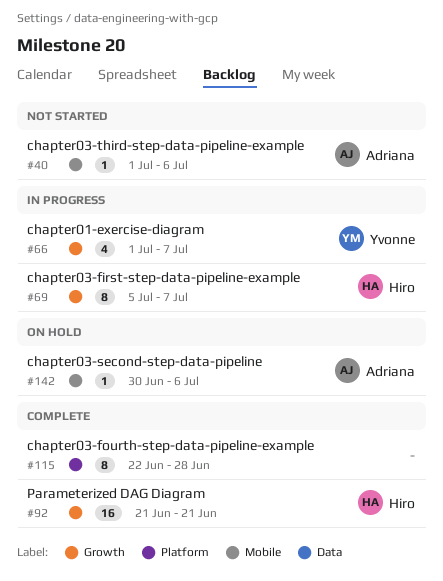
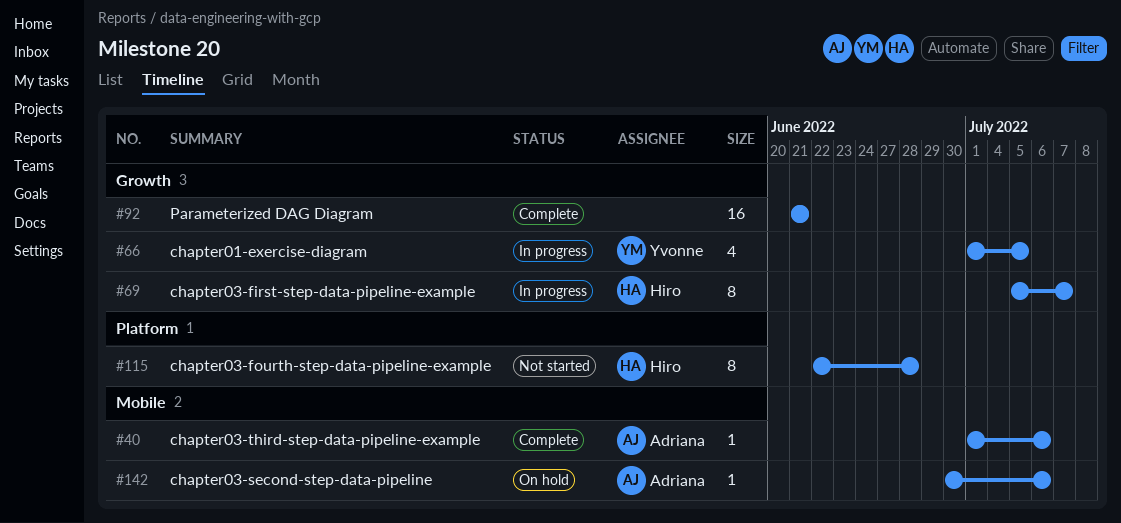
#40, status: Not started -> Complete
#66, due: Jul 7 -> Jul 5
#92, owner: Hiro -> none
#115, status: Complete -> Not started
#115, owner: none -> Hiro

